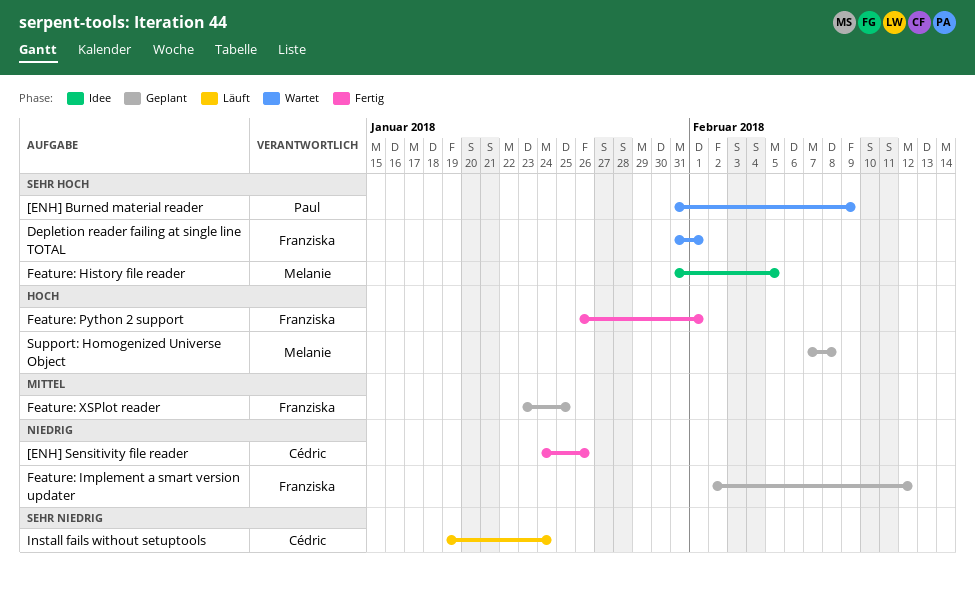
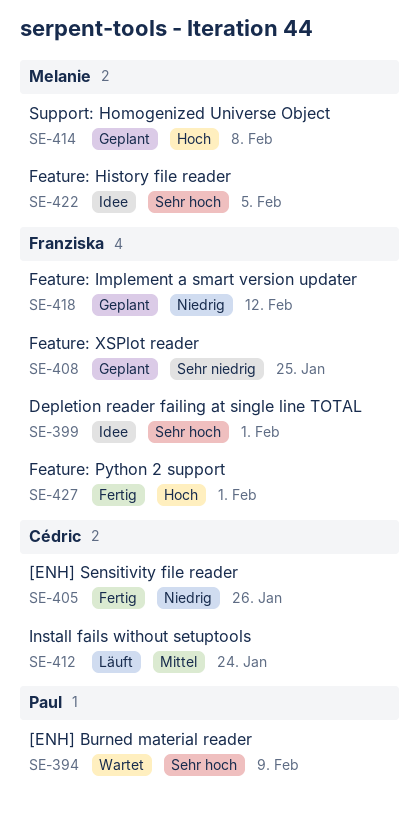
Depletion reader failing at single line TOTAL, status: Wartet -> Idee
Feature: XSPlot reader, priority: Mittel -> Sehr niedrig
Install fails without setuptools, priority: Sehr niedrig -> Mittel

